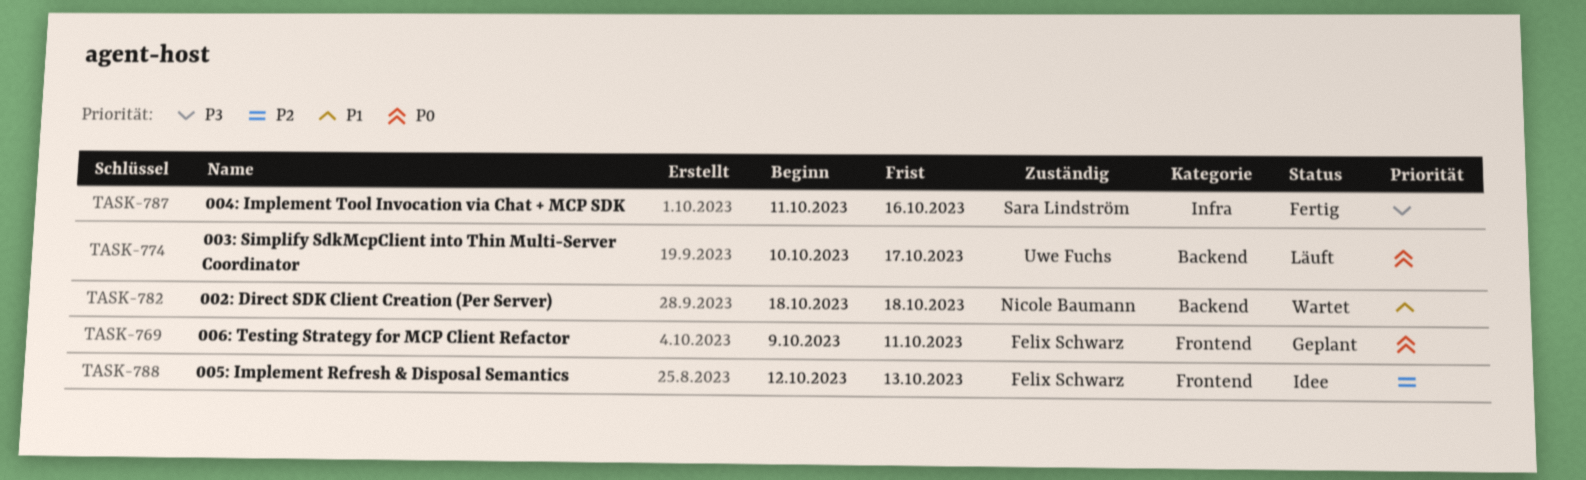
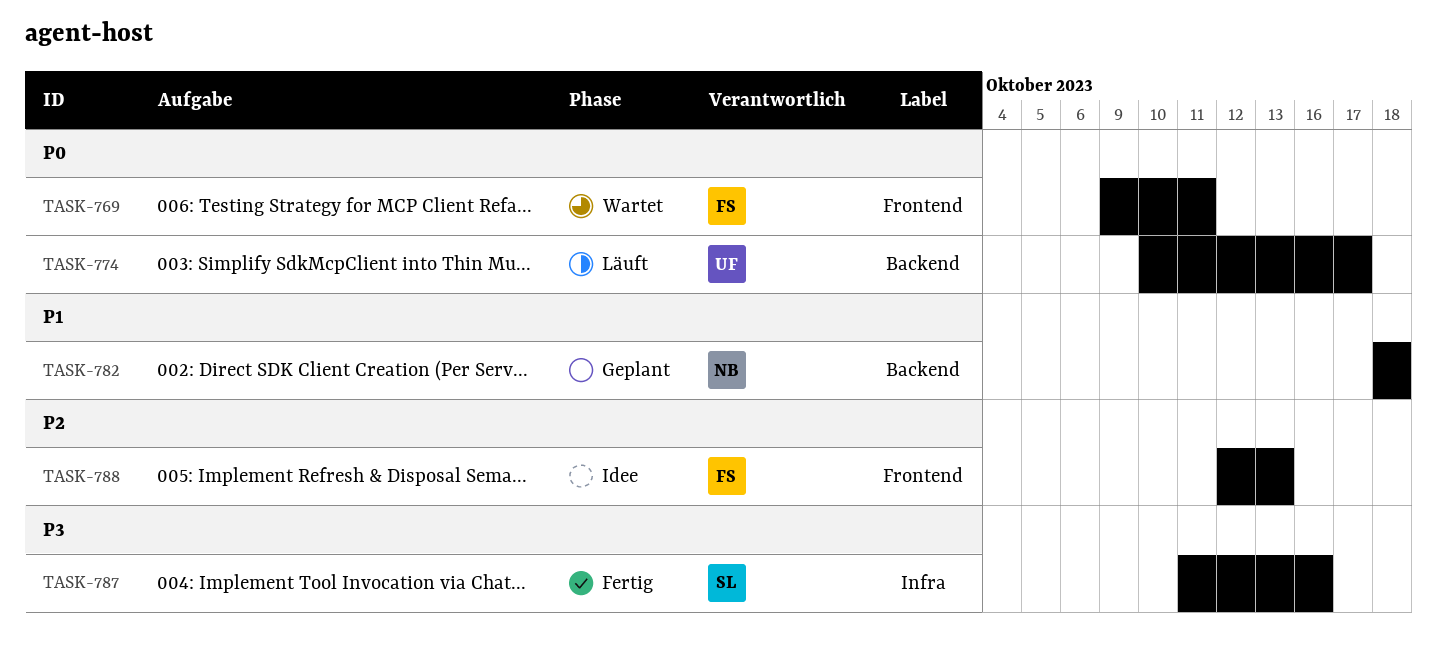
TASK-769, status: Geplant -> Wartet
TASK-782, status: Wartet -> Geplant

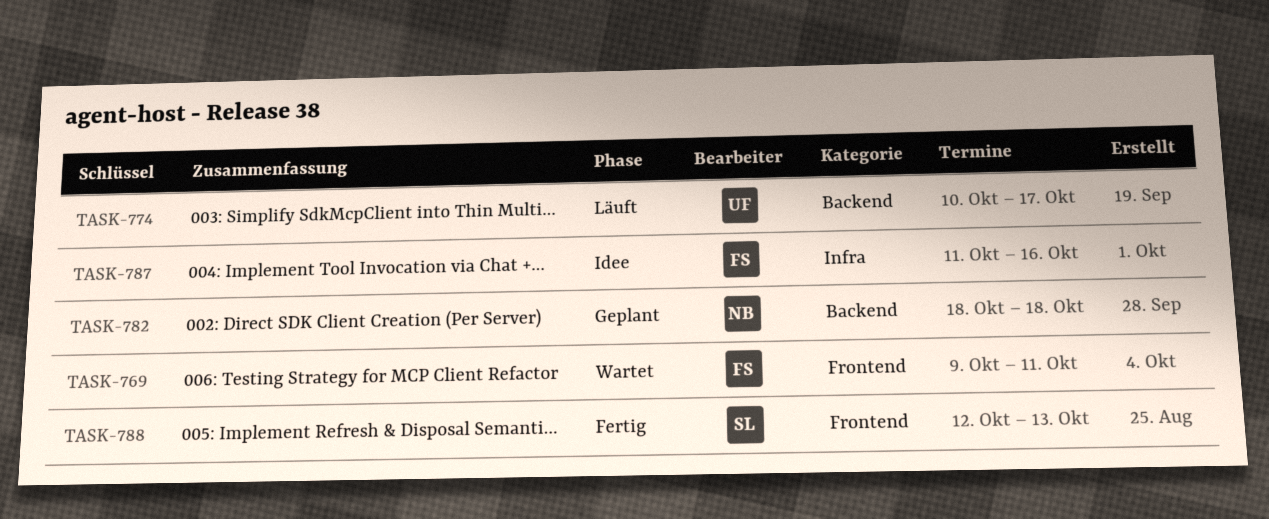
TASK-787, status: Fertig -> Idee
TASK-787, owner: SL -> FS
TASK-788, status: Idee -> Fertig
TASK-788, owner: FS -> SL

